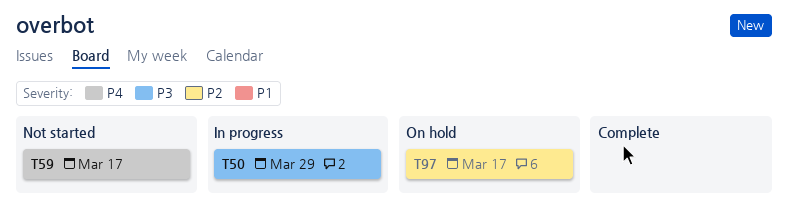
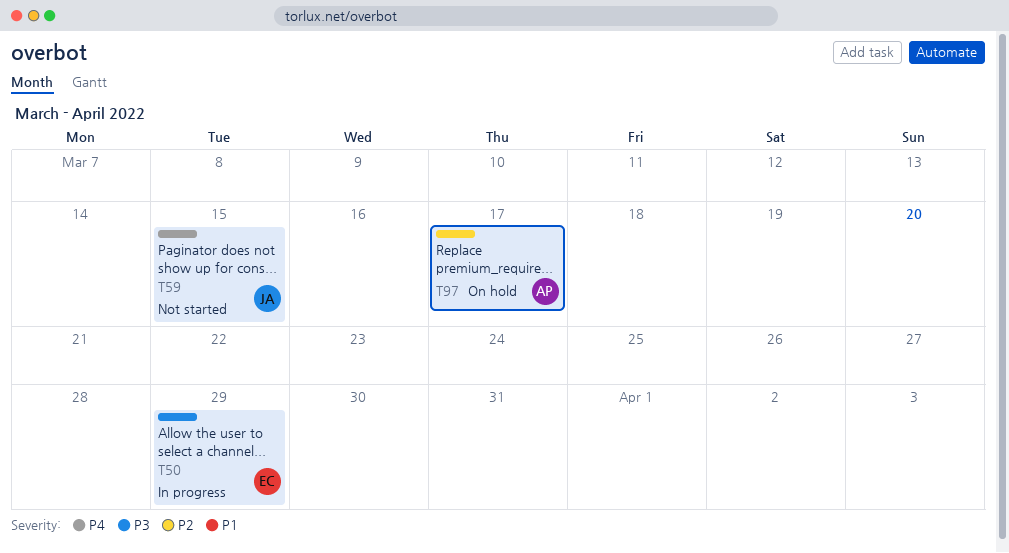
T59, due: Mar 17 -> Mar 15

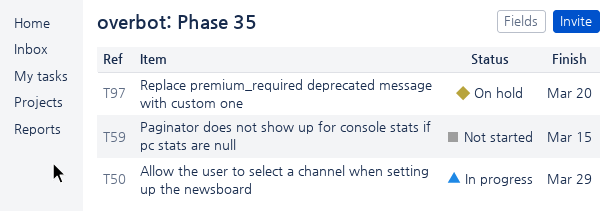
T97, due: Mar 17 -> Mar 20

